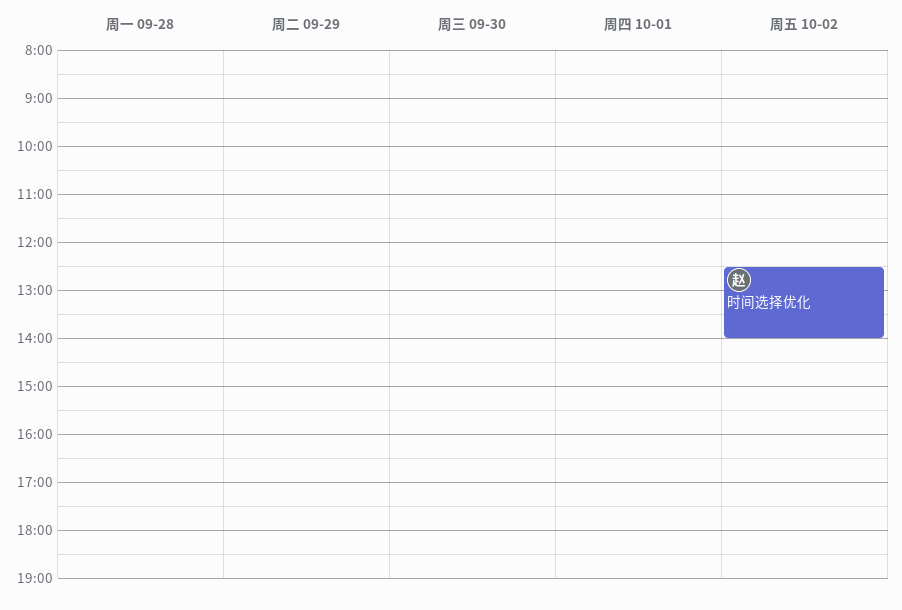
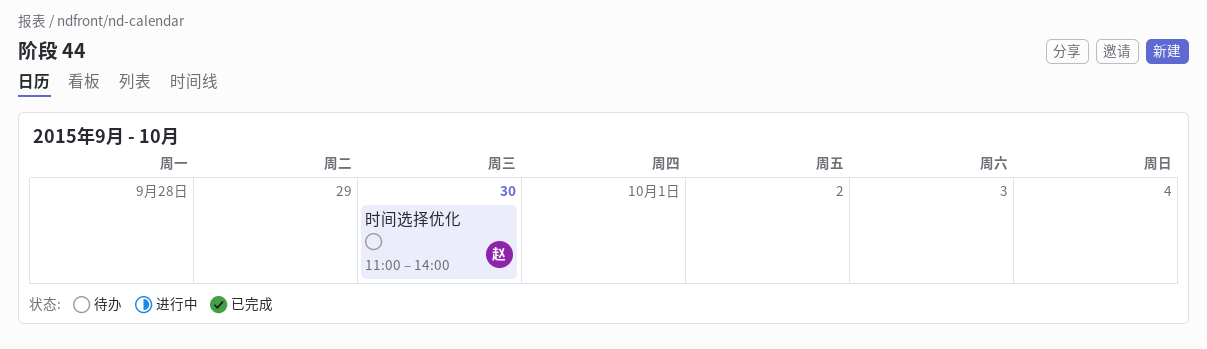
时间选择优化, day: Oct 2 -> Sep 30
时间选择优化, begins: 12:30 -> 11:00

